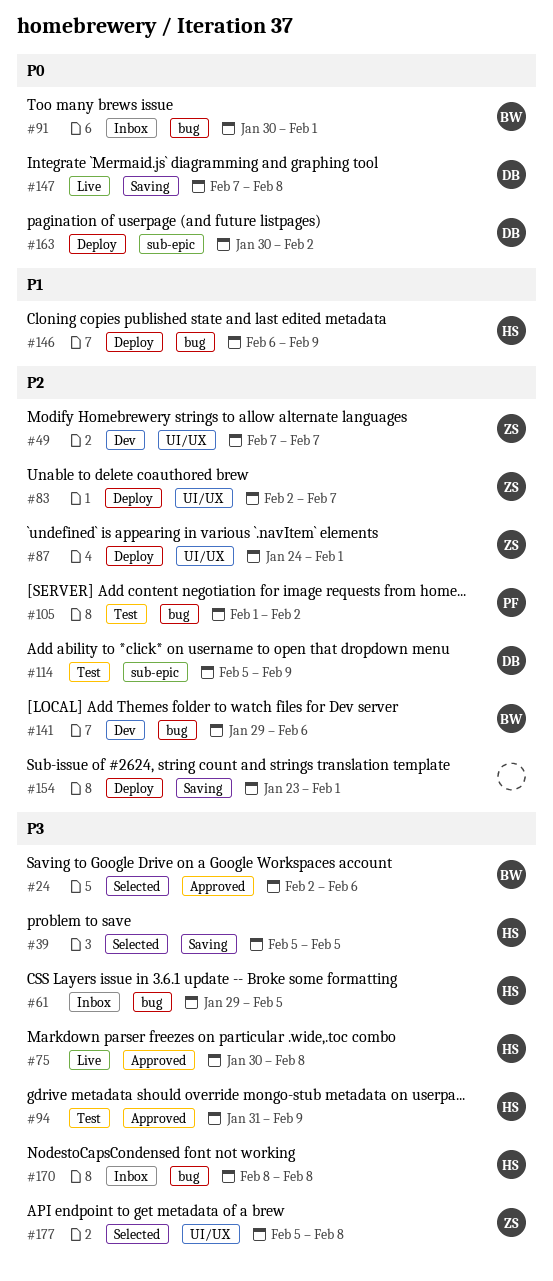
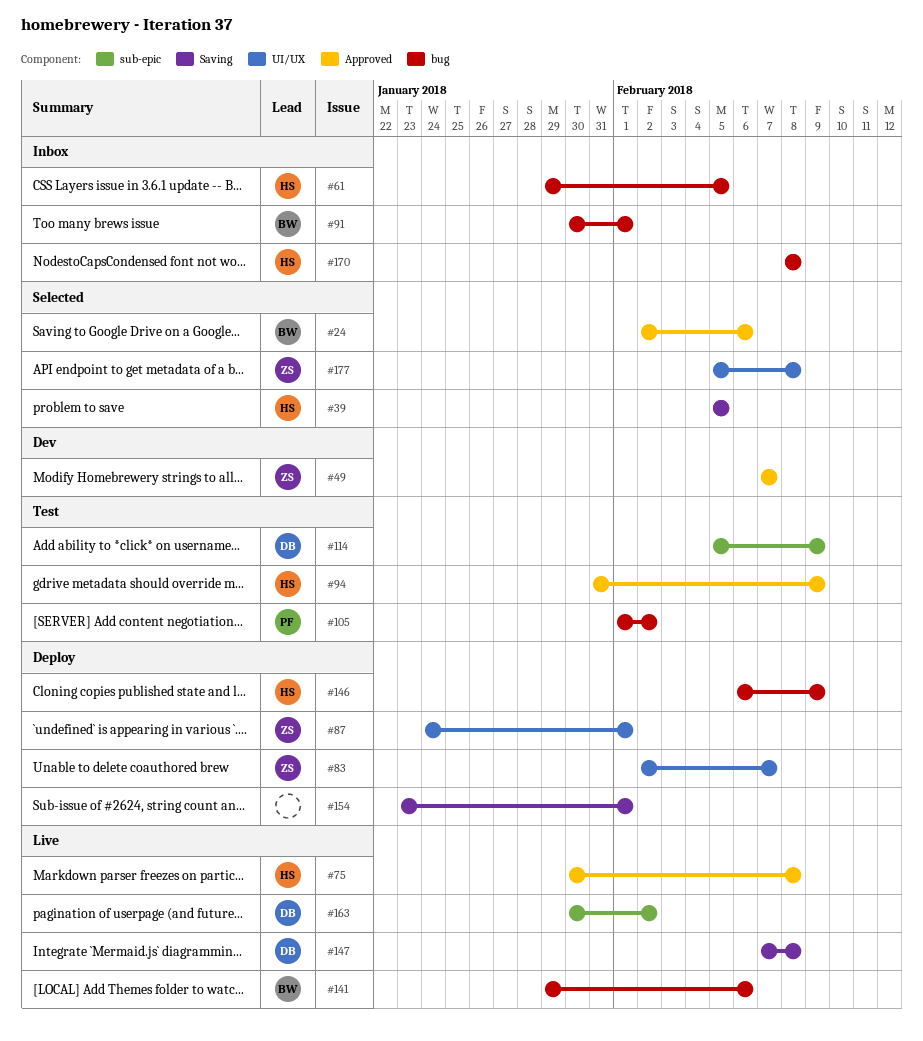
#49, label: UI/UX -> Approved
#141, status: Dev -> Live
#163, status: Deploy -> Live

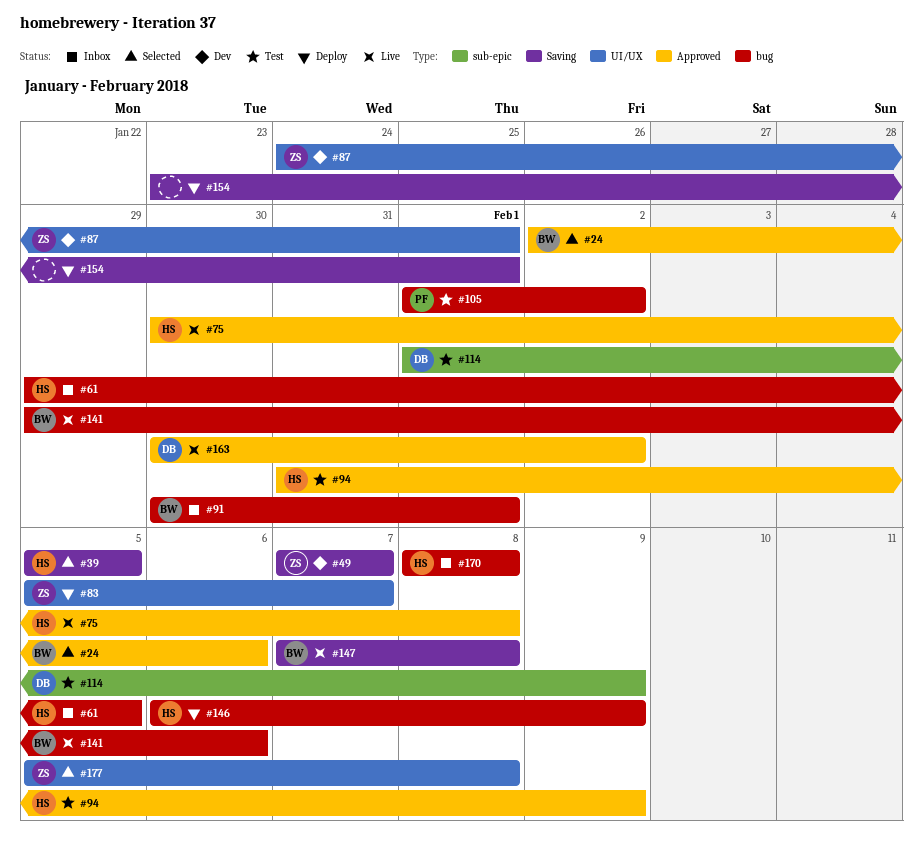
#49, label: Approved -> Saving
#83, start: Feb 2 -> Feb 5
#87, status: Deploy -> Dev
#114, start: Feb 5 -> Feb 1
#147, owner: DB -> BW
#163, label: sub-epic -> Approved

